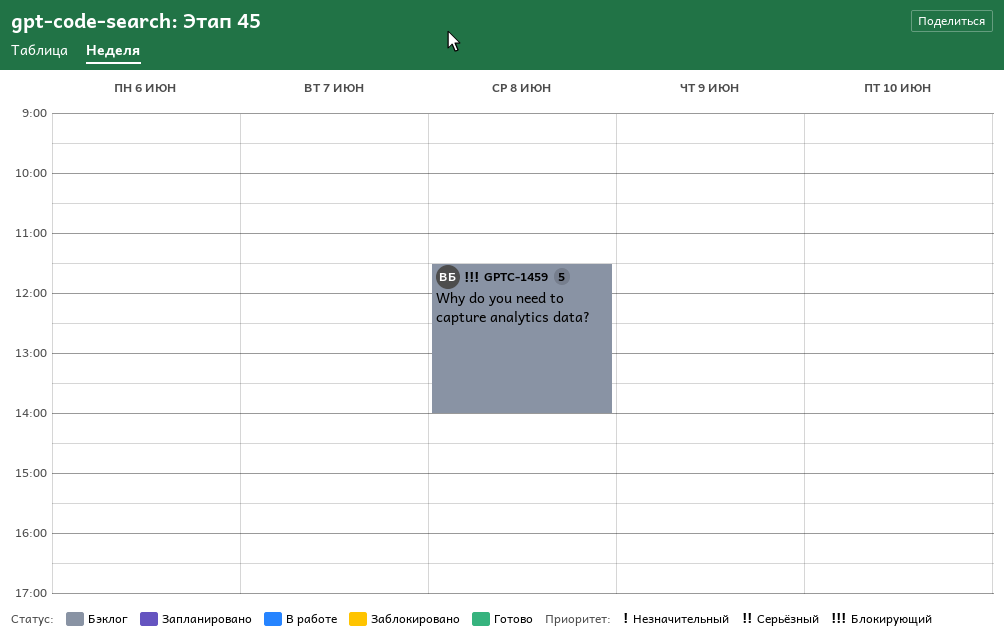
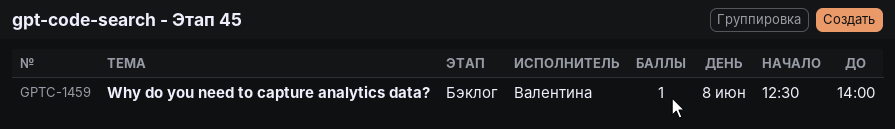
GPTC-1459, estimate: 5 -> 1
GPTC-1459, begins: 11:30 -> 12:30

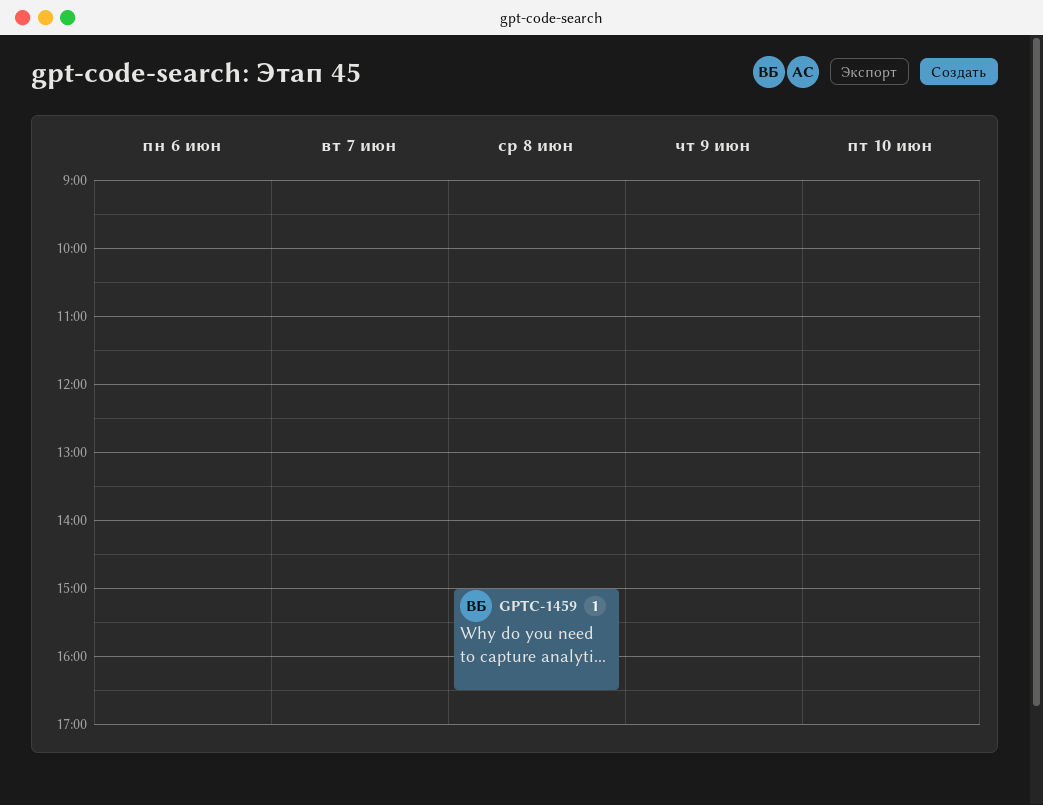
GPTC-1459, begins: 12:30 -> 15:00
GPTC-1459, ends: 14:00 -> 16:30

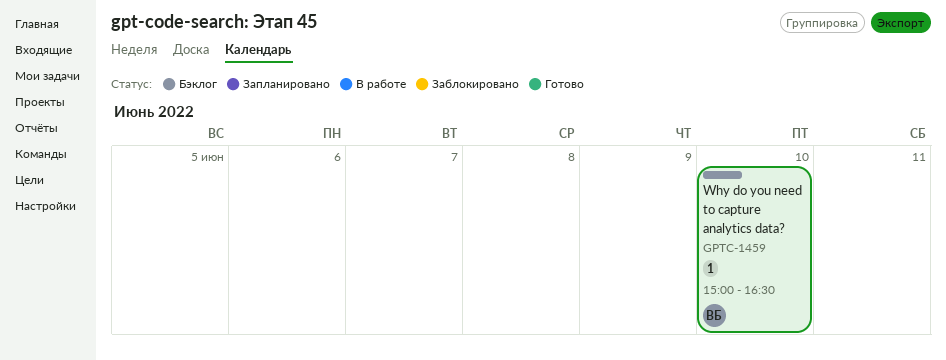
GPTC-1459, day: Jun 8 -> Jun 10

